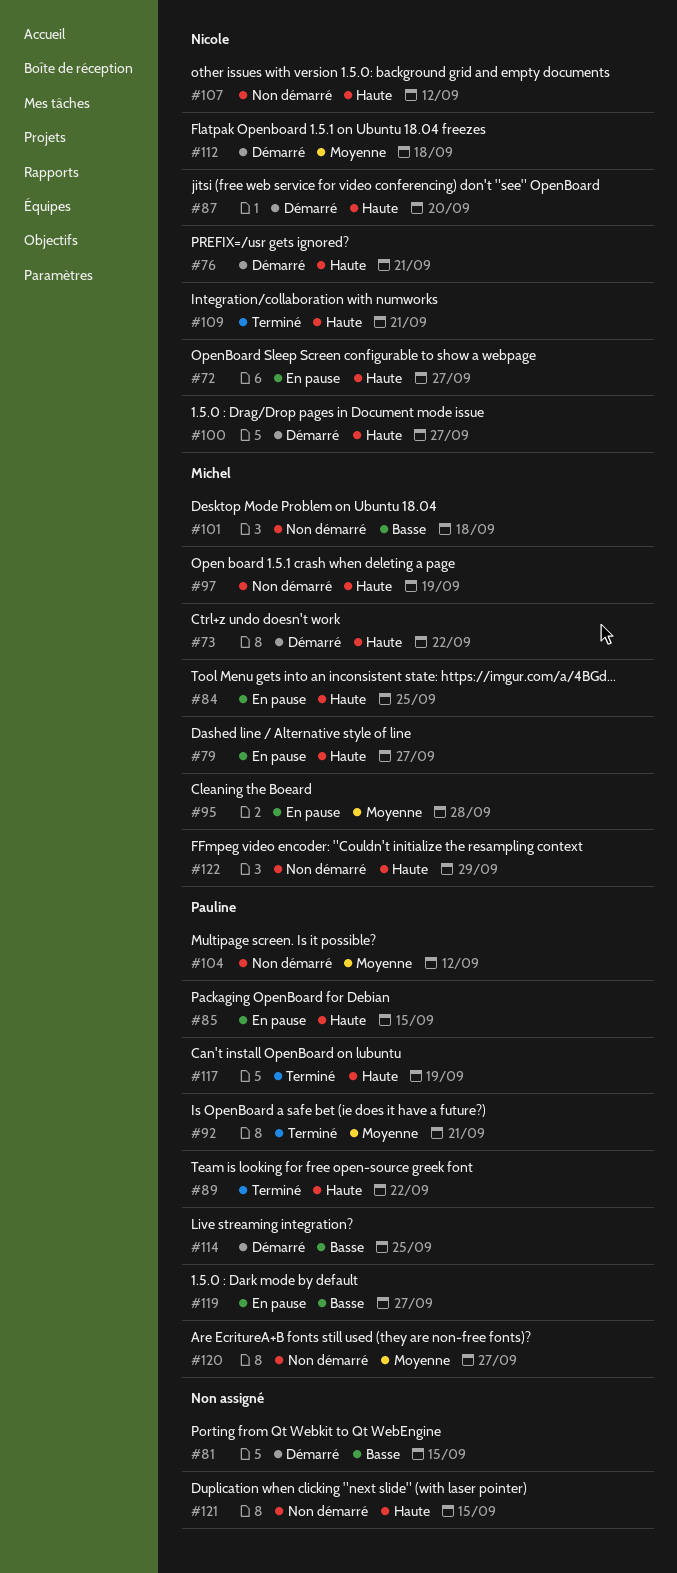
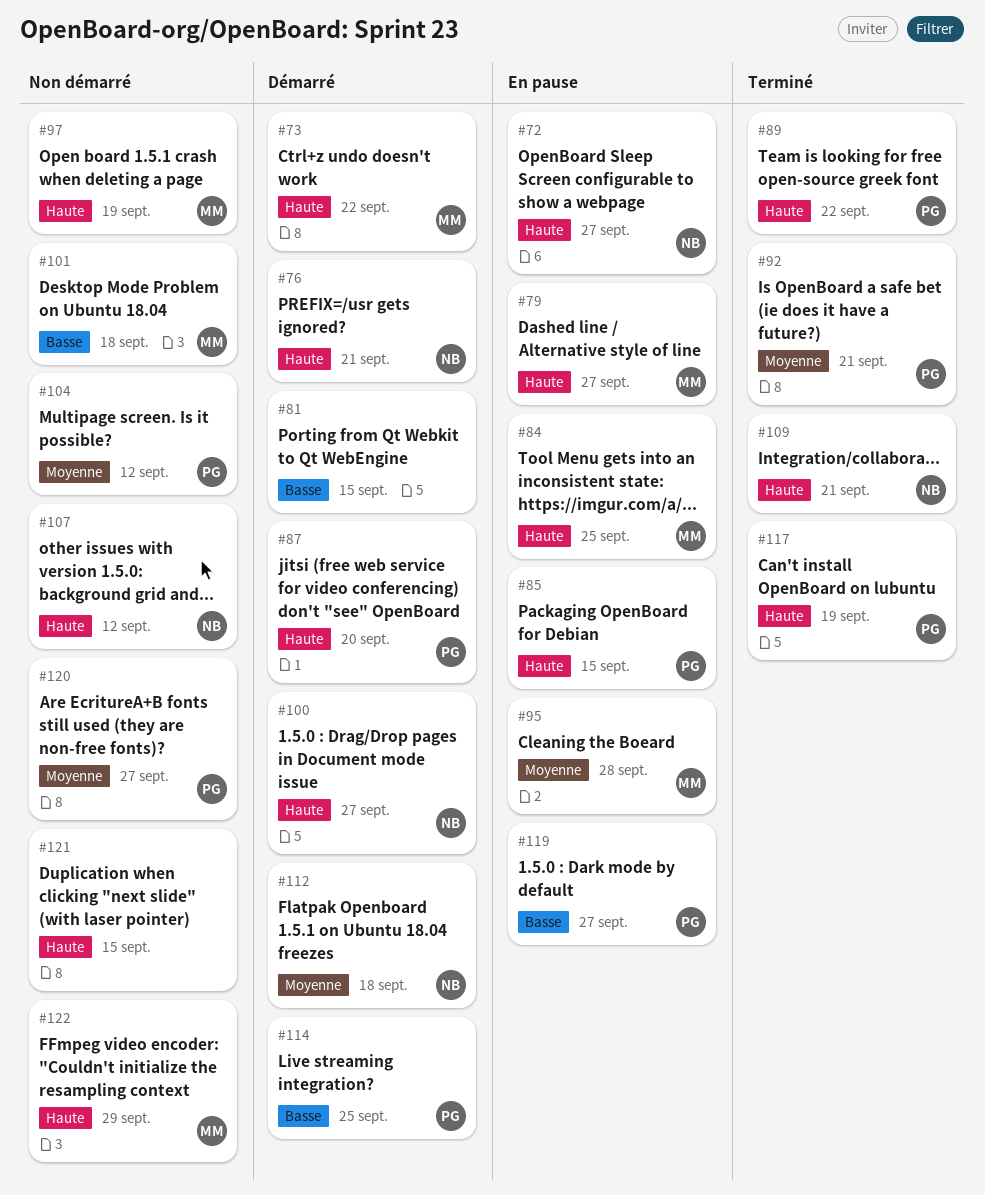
#87, owner: Nicole -> Pauline

